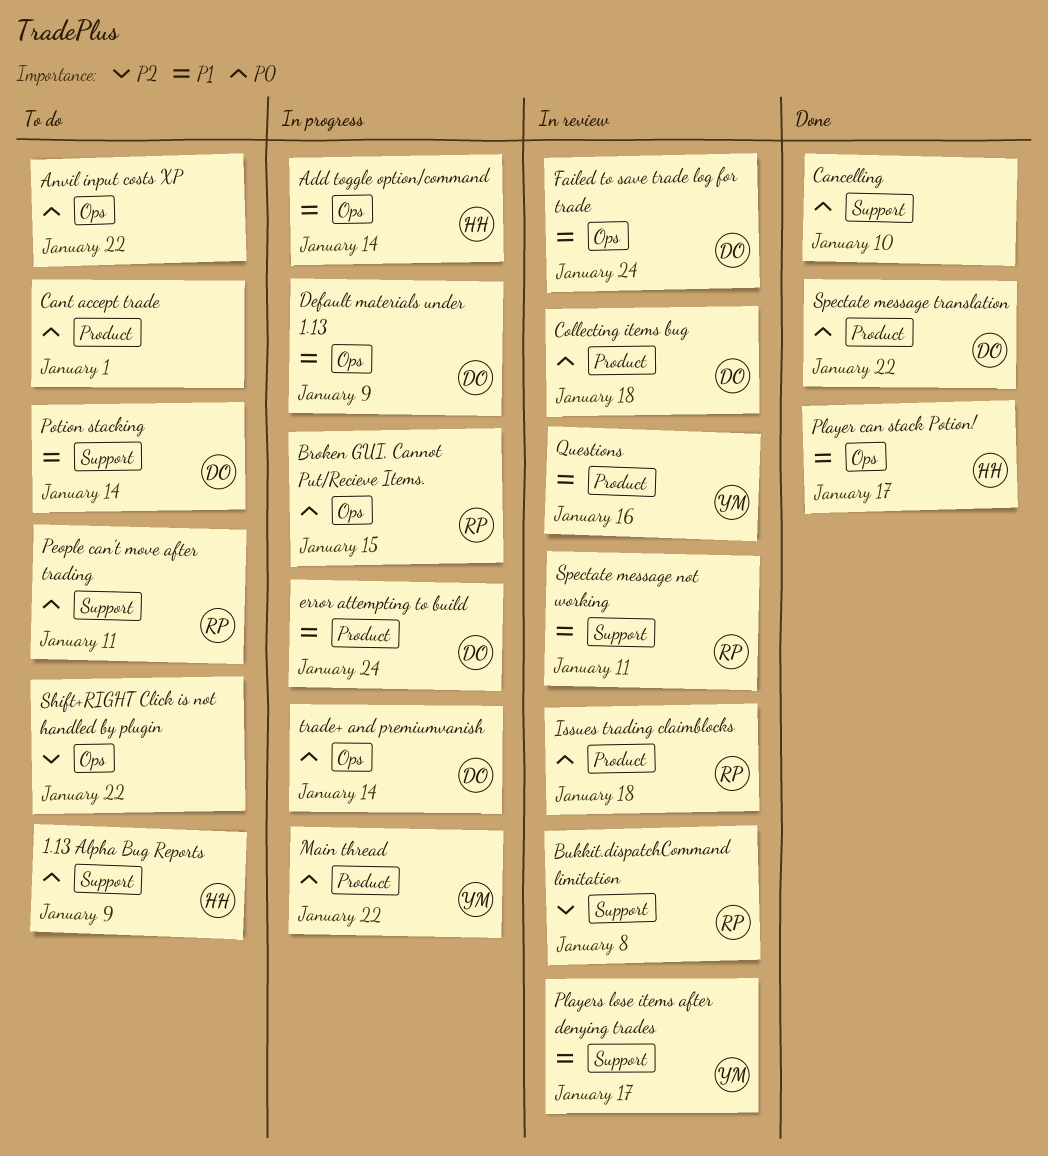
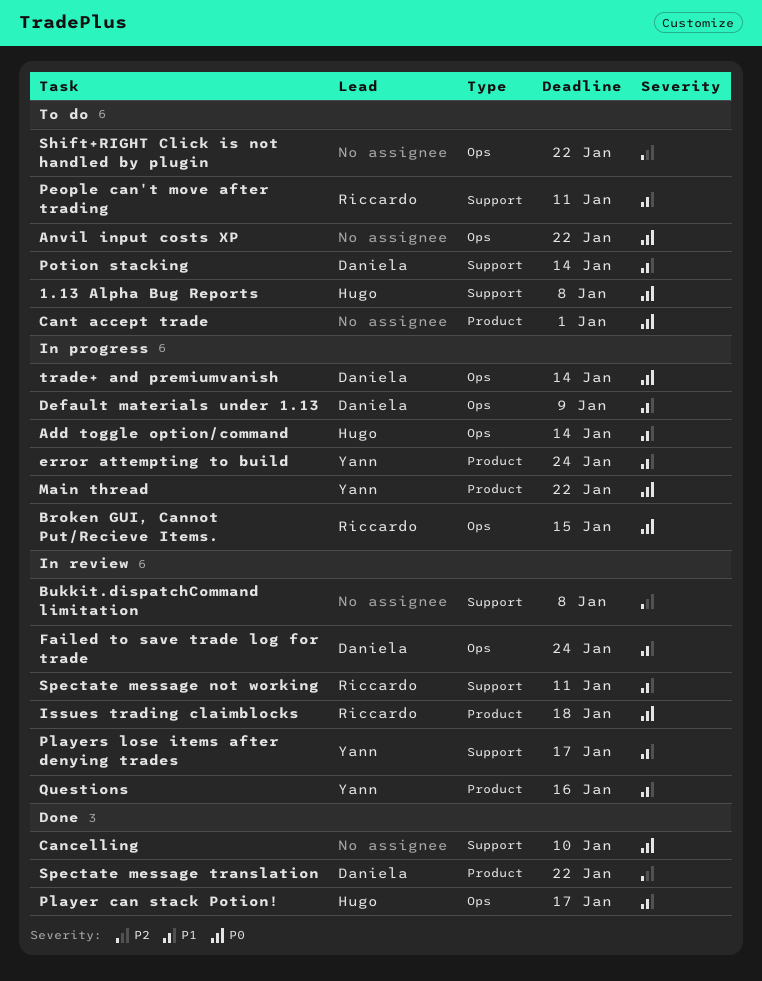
1.13 Alpha Bug Reports, due: Jan 9 -> Jan 8
Bukkit.dispatchCommand limitation, owner: Riccardo -> none
Collecting items bug: present -> none
error attempting to build, owner: Daniela -> Yann
People can't move after trading, priority: P0 -> P1
Spectate message translation, priority: P0 -> P2

